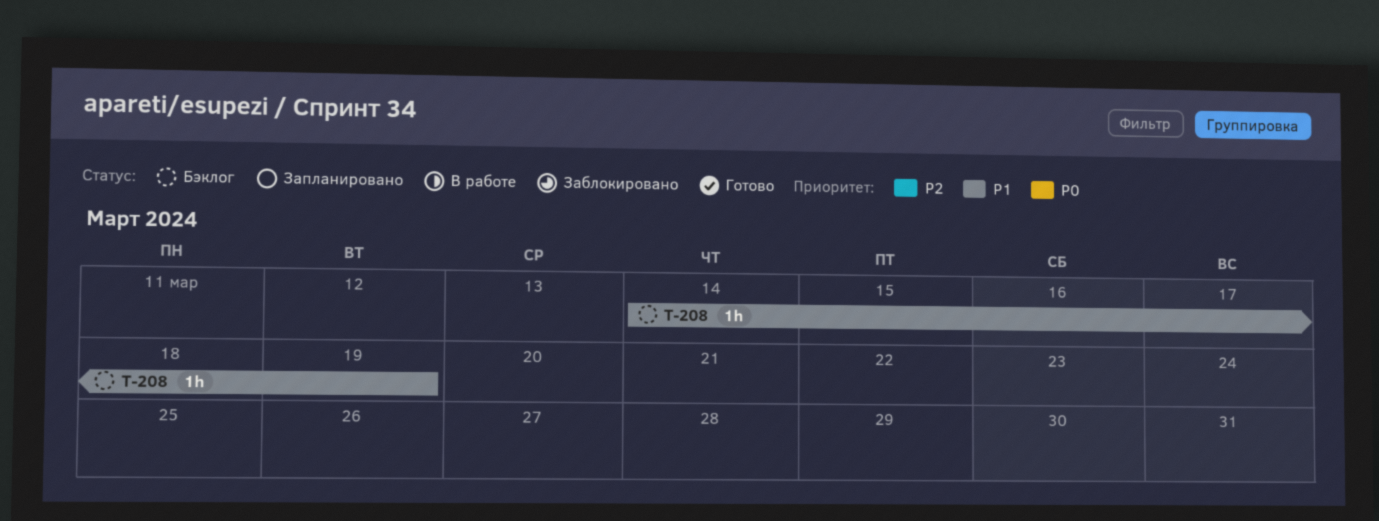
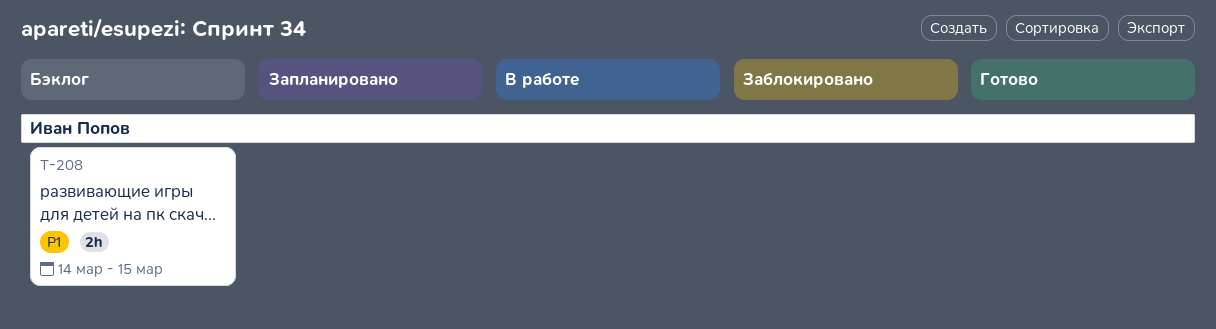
T-208, estimate: 1h -> 2h
T-208, due: Mar 19 -> Mar 15

